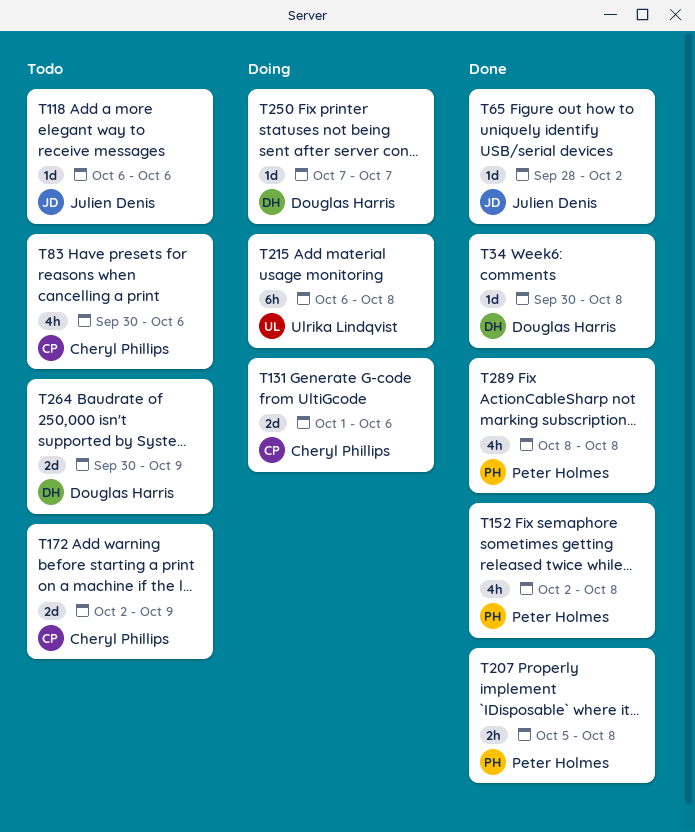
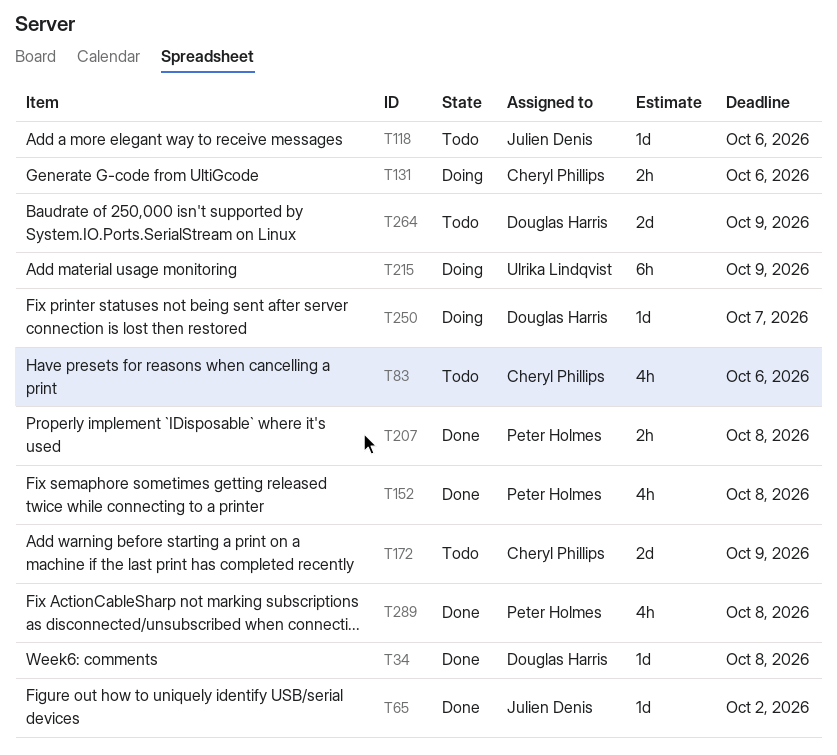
T131, estimate: 2d -> 2h
T215, due: Oct 8 -> Oct 9

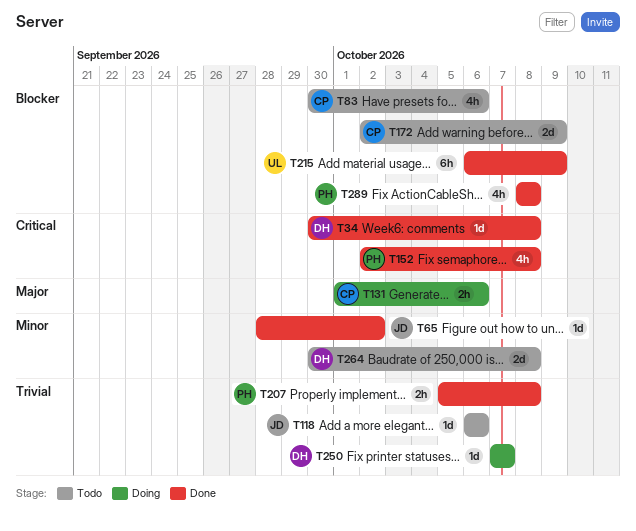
T215, status: Doing -> Done
T264, due: Oct 9 -> Oct 8

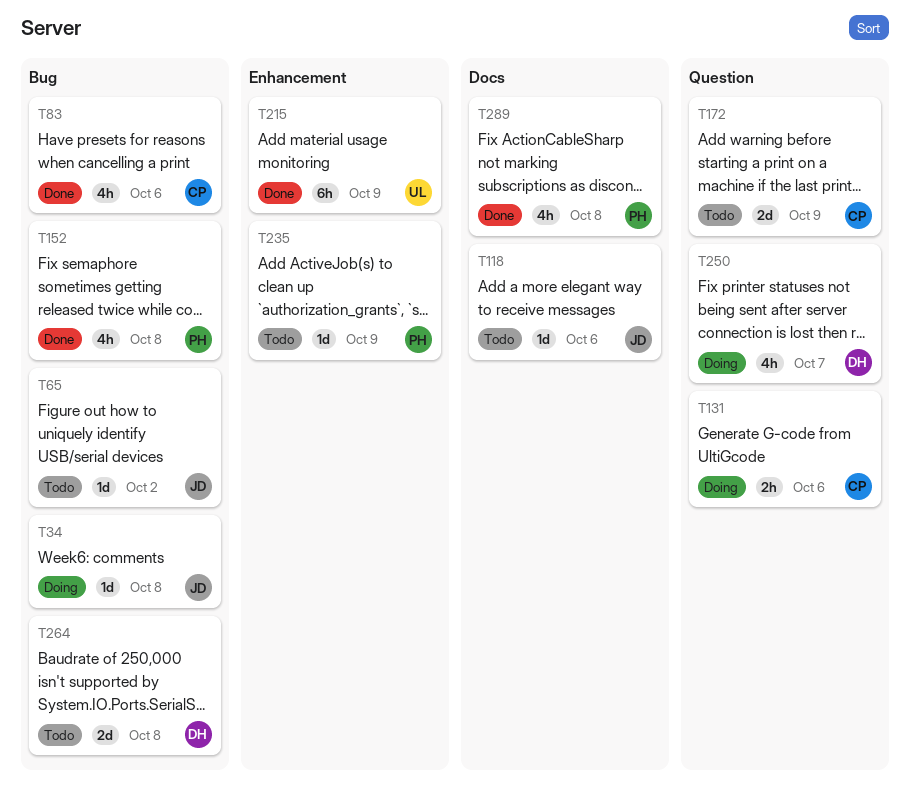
T34, status: Done -> Doing
T34, owner: DH -> JD
T65, status: Done -> Todo
T83, status: Todo -> Done
T207: present -> none
T235: none -> present
T250, estimate: 1d -> 4h

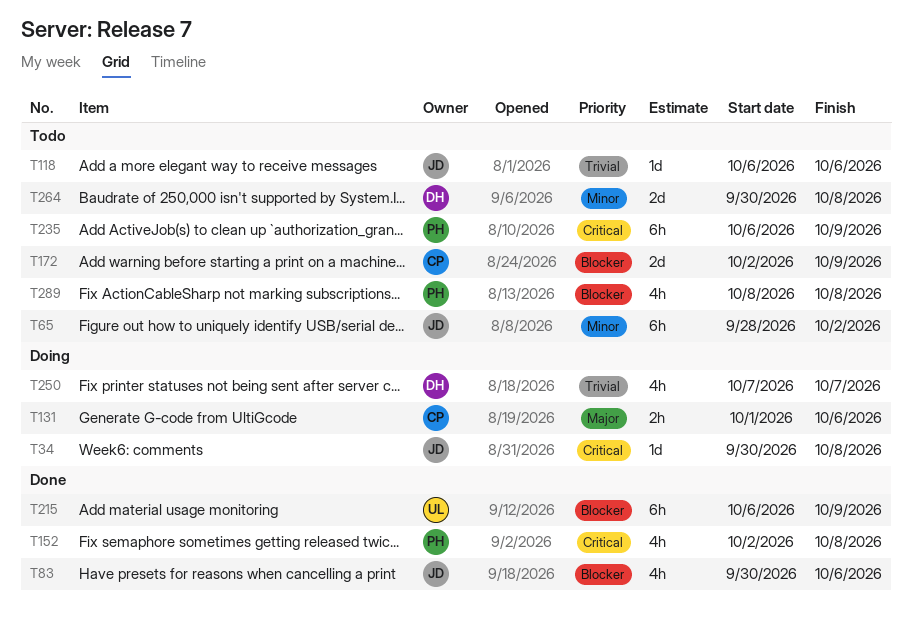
T65, estimate: 1d -> 6h
T83, owner: CP -> JD
T235, estimate: 1d -> 6h
T289, status: Done -> Todo

